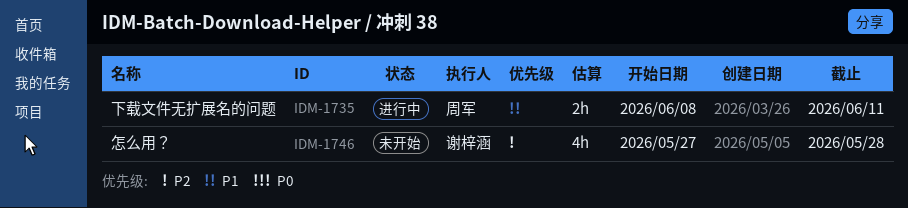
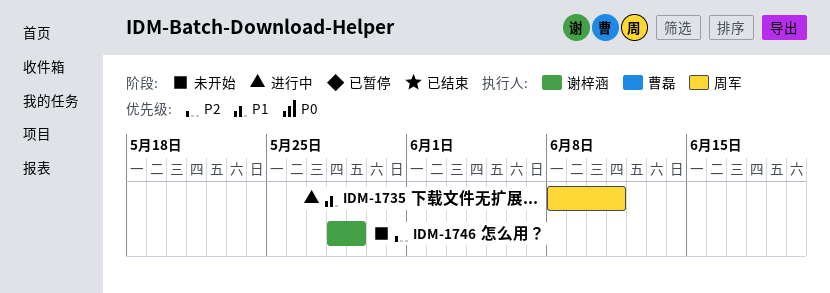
IDM-1746, start: May 27 -> May 28
IDM-1746, due: May 28 -> May 29

